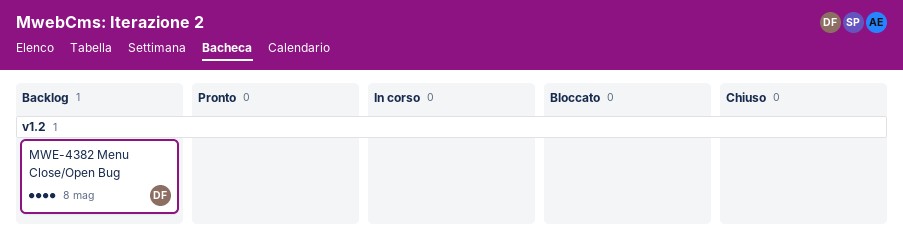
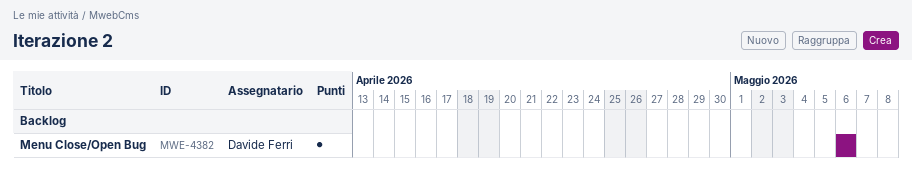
MWE-4382, estimate: 4 -> 1
MWE-4382, due: May 8 -> May 6

